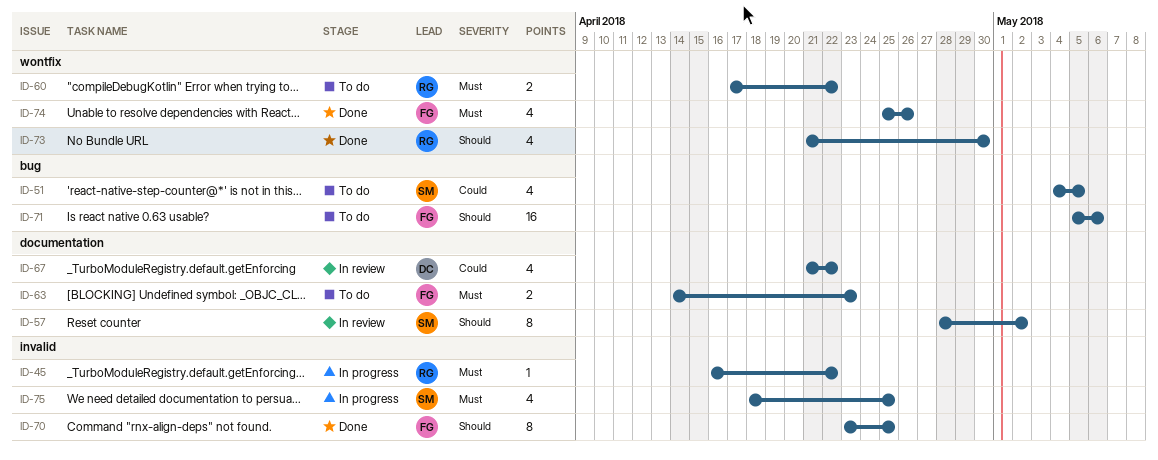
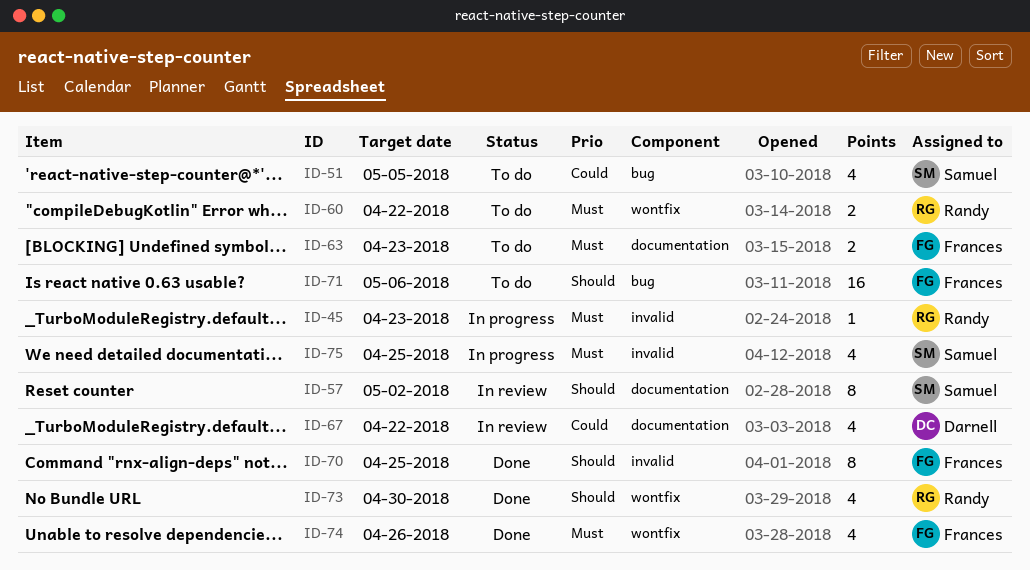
ID-45, due: Apr 22 -> Apr 23

